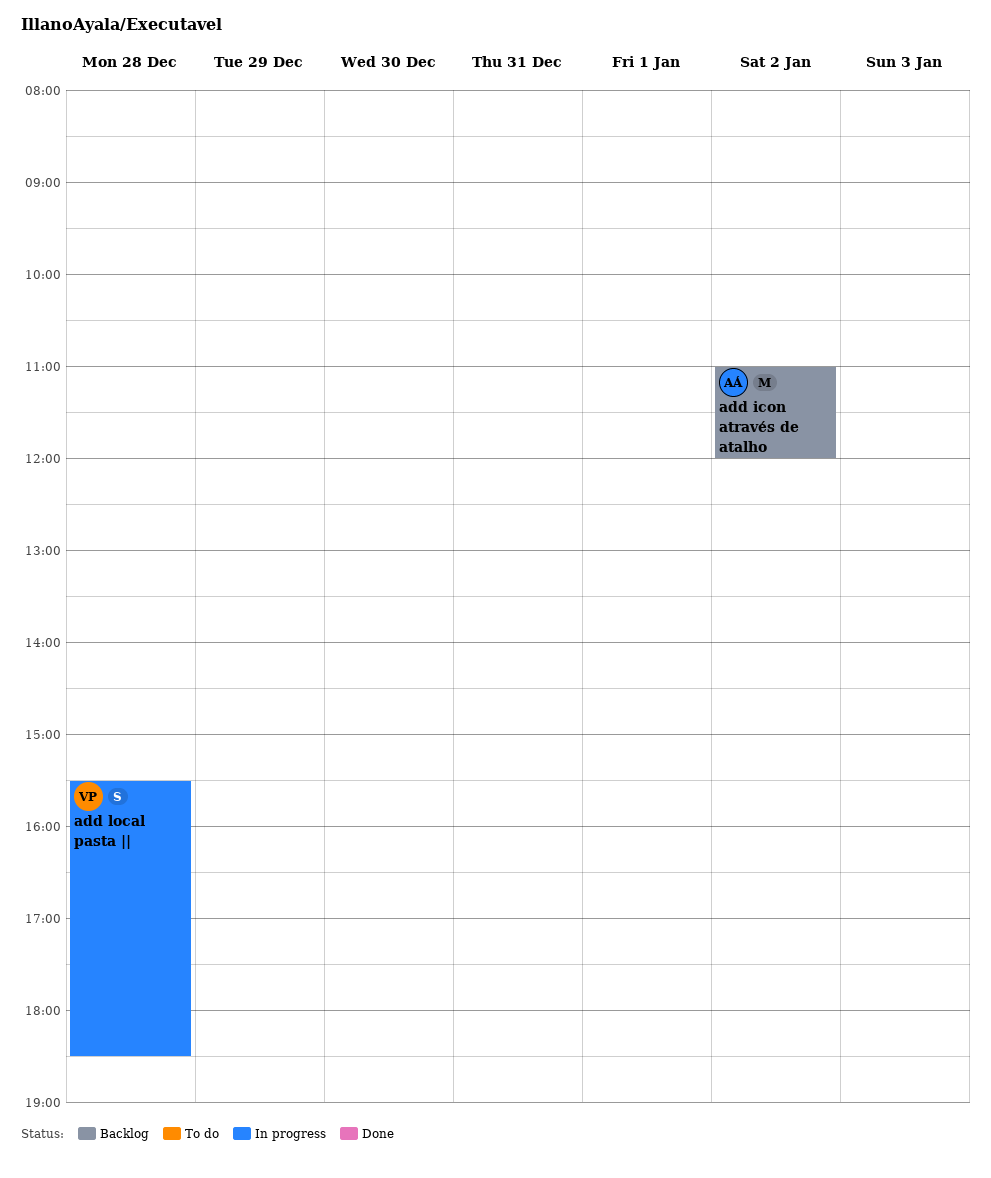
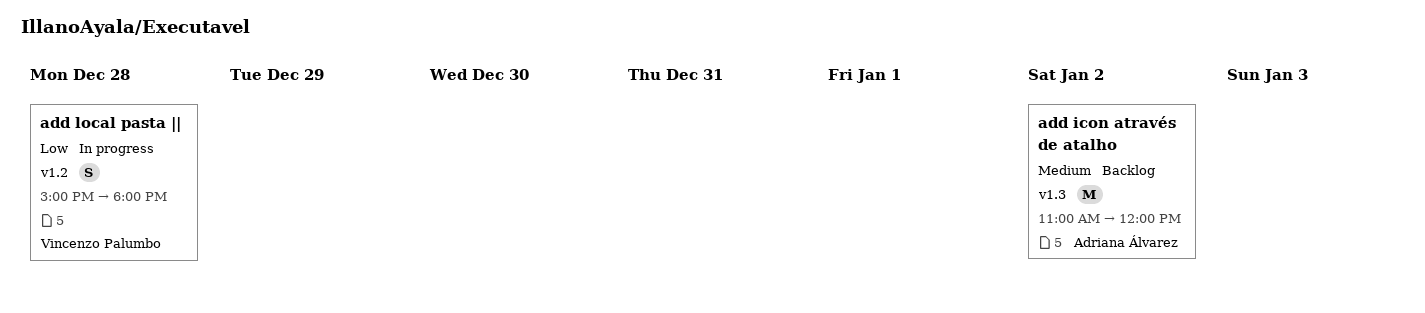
add local pasta ||, begins: 15:30 -> 15:00
add local pasta ||, ends: 18:30 -> 18:00

